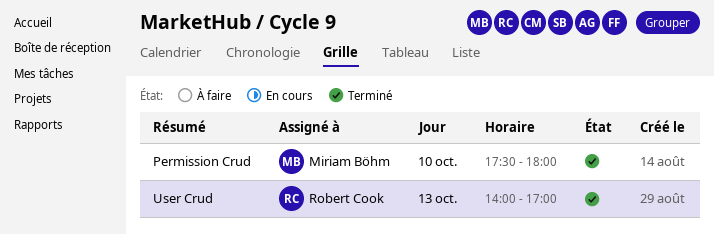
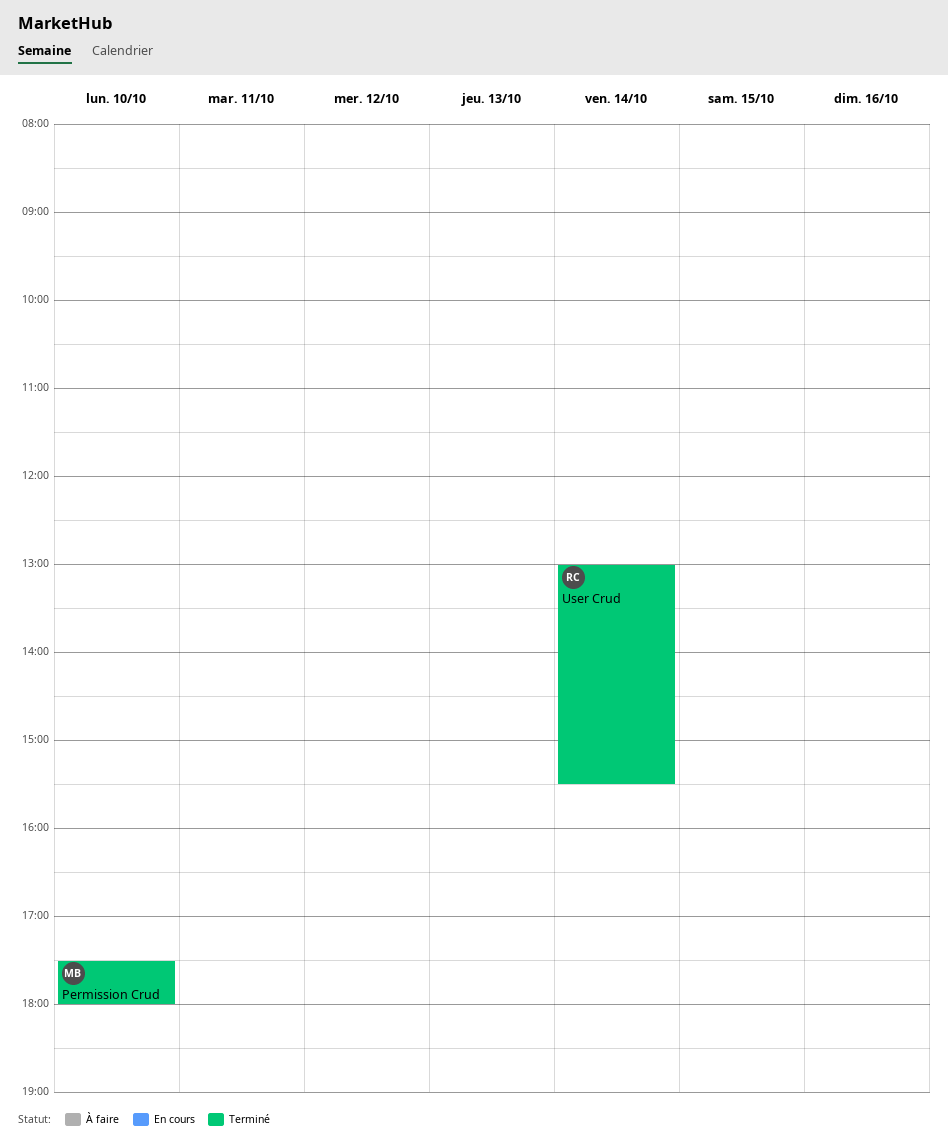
User Crud, day: Oct 13 -> Oct 14
User Crud, begins: 14:00 -> 13:00
User Crud, ends: 17:00 -> 15:30

